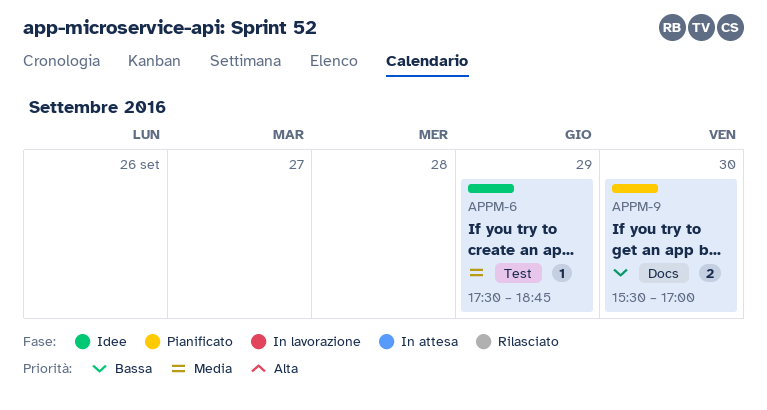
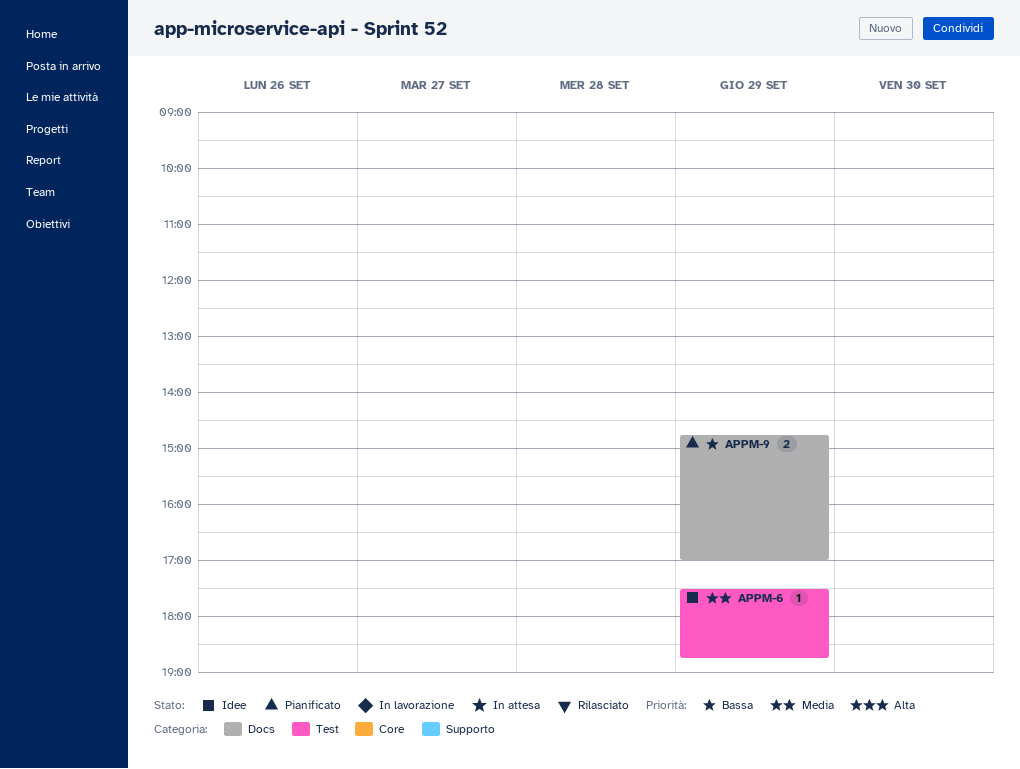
APPM-9, day: Sep 30 -> Sep 29
APPM-9, begins: 15:30 -> 14:45

